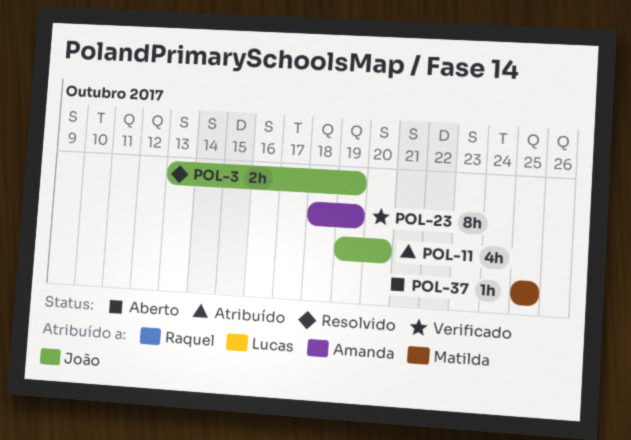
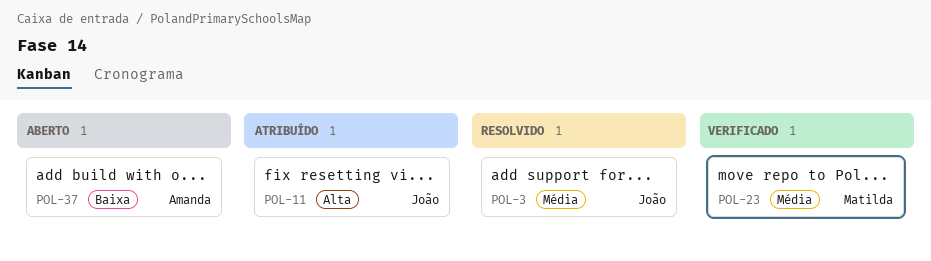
POL-23, owner: Amanda -> Matilda
POL-37, owner: Matilda -> Amanda

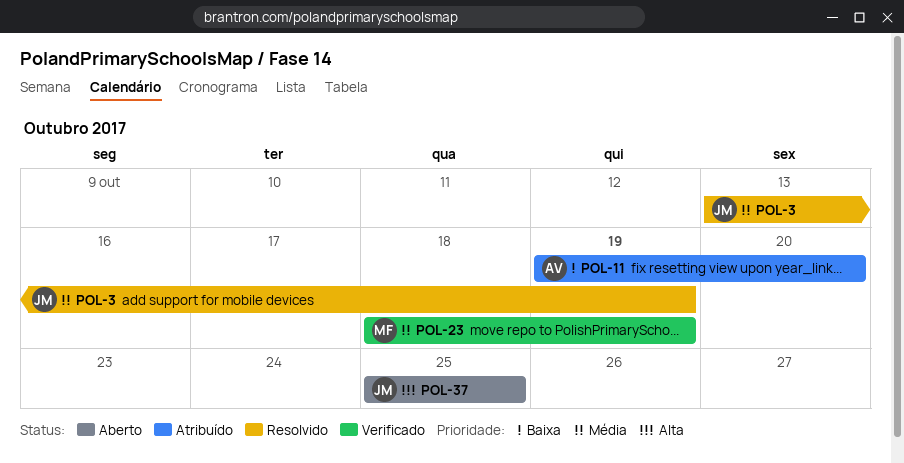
POL-11, owner: João -> Amanda
POL-11, priority: Alta -> Baixa
POL-37, owner: Amanda -> João
POL-37, priority: Baixa -> Alta

